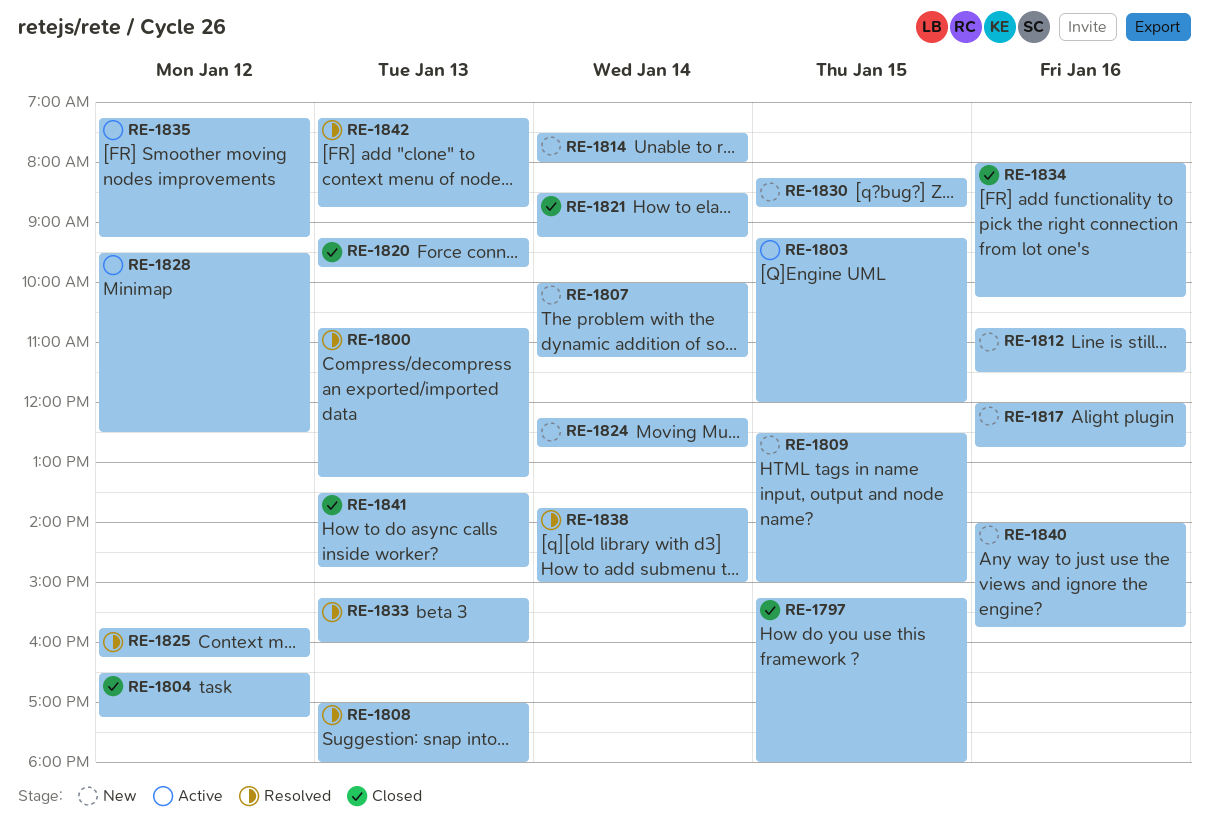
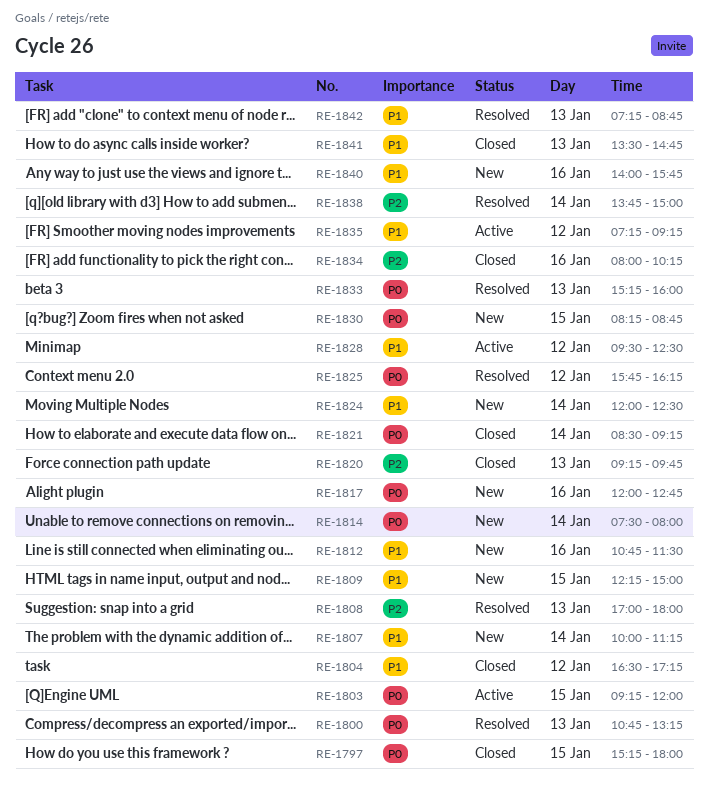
RE-1809, begins: 12:30 -> 12:15
RE-1824, begins: 12:15 -> 12:00
RE-1824, ends: 12:45 -> 12:30

